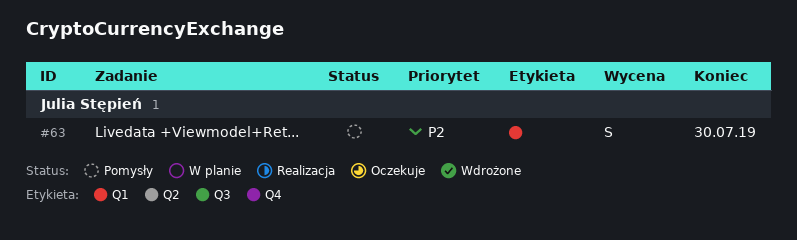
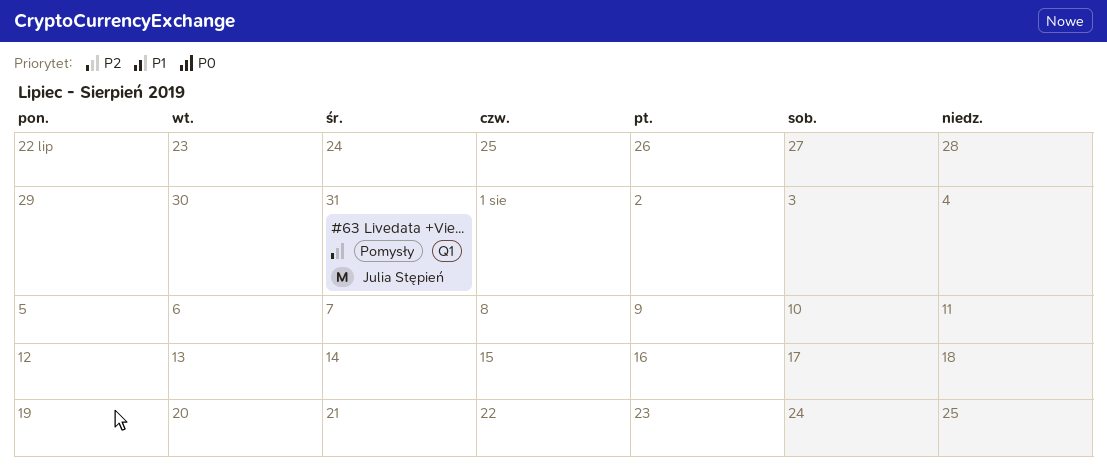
#63, estimate: S -> M
#63, due: Jul 30 -> Jul 31

